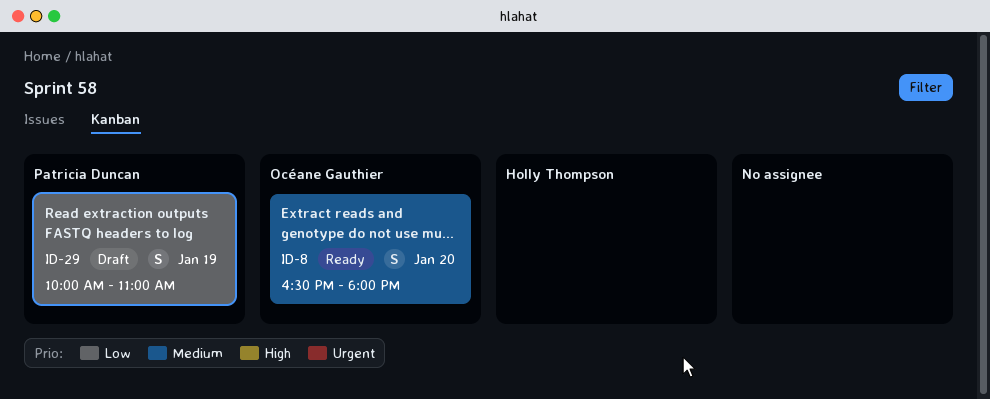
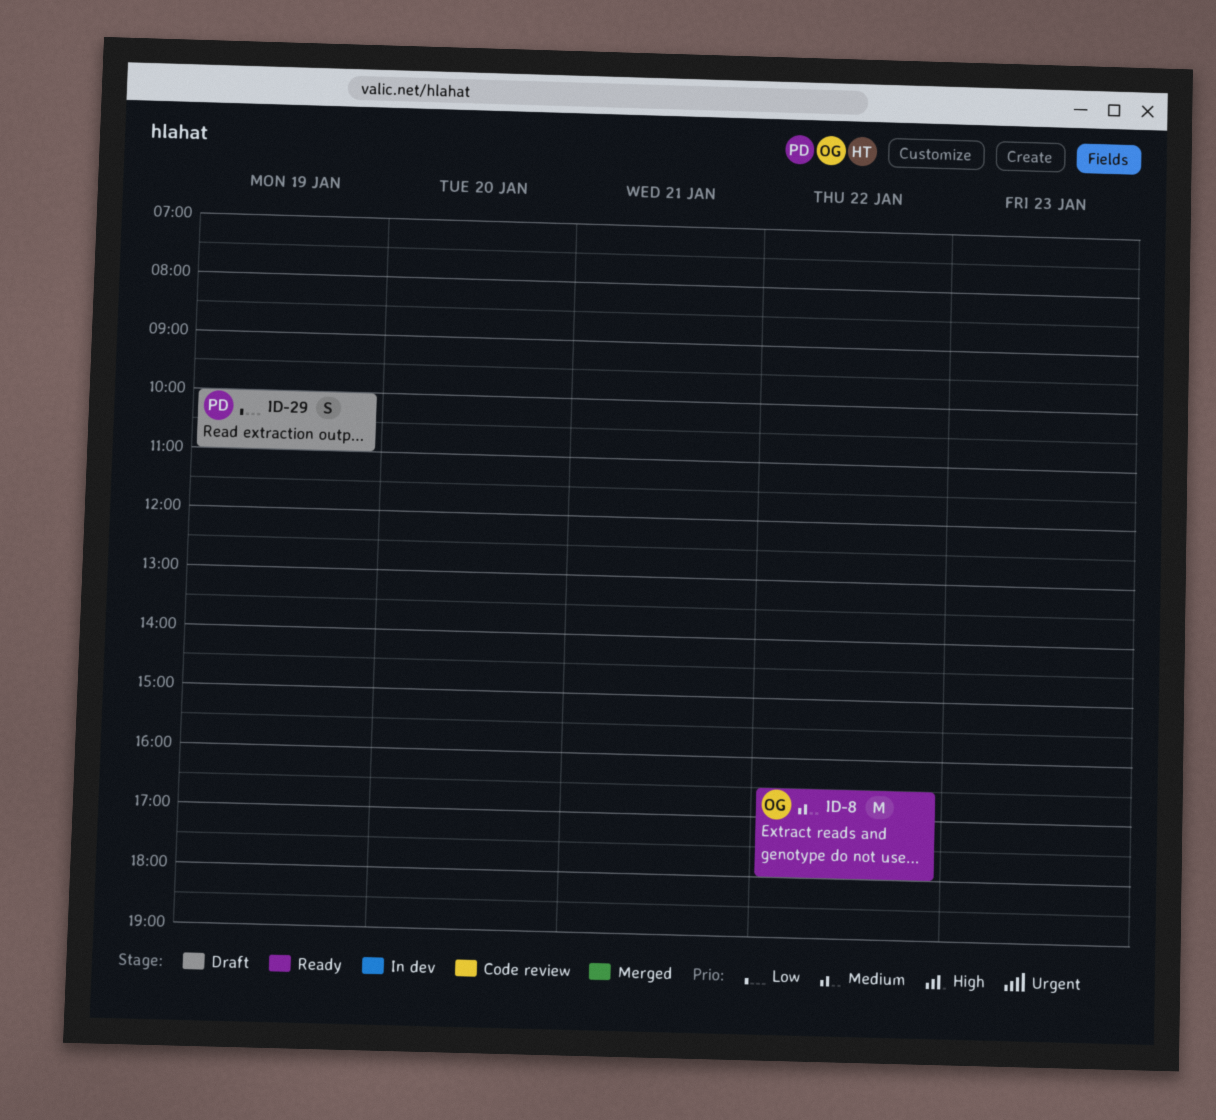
ID-8, estimate: S -> M
ID-8, day: Jan 20 -> Jan 22

